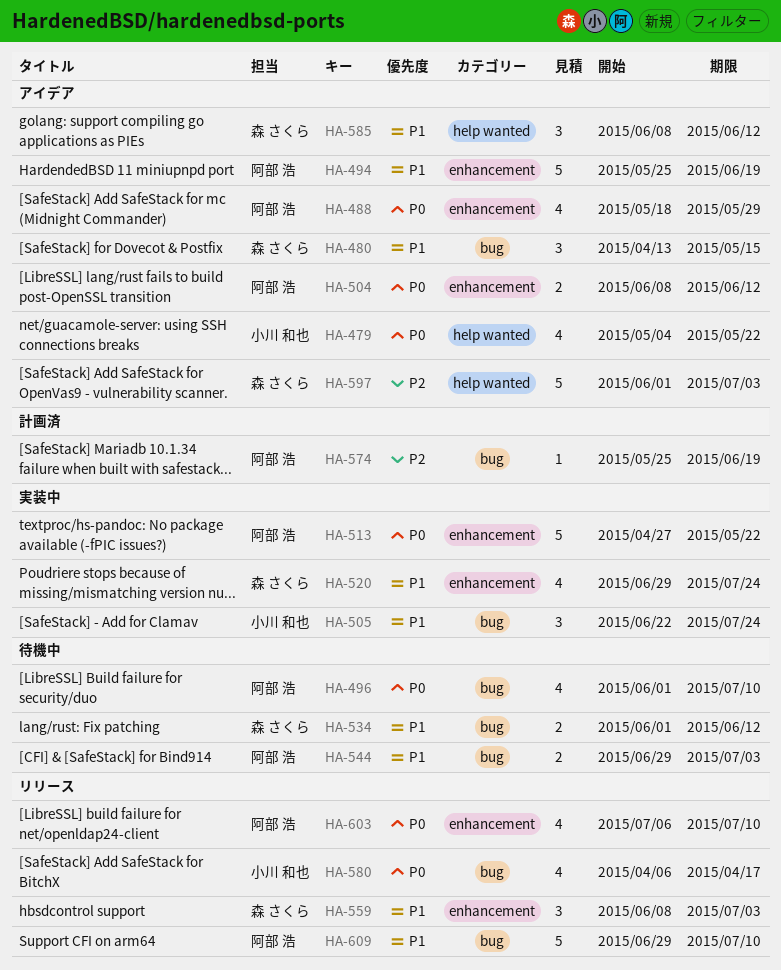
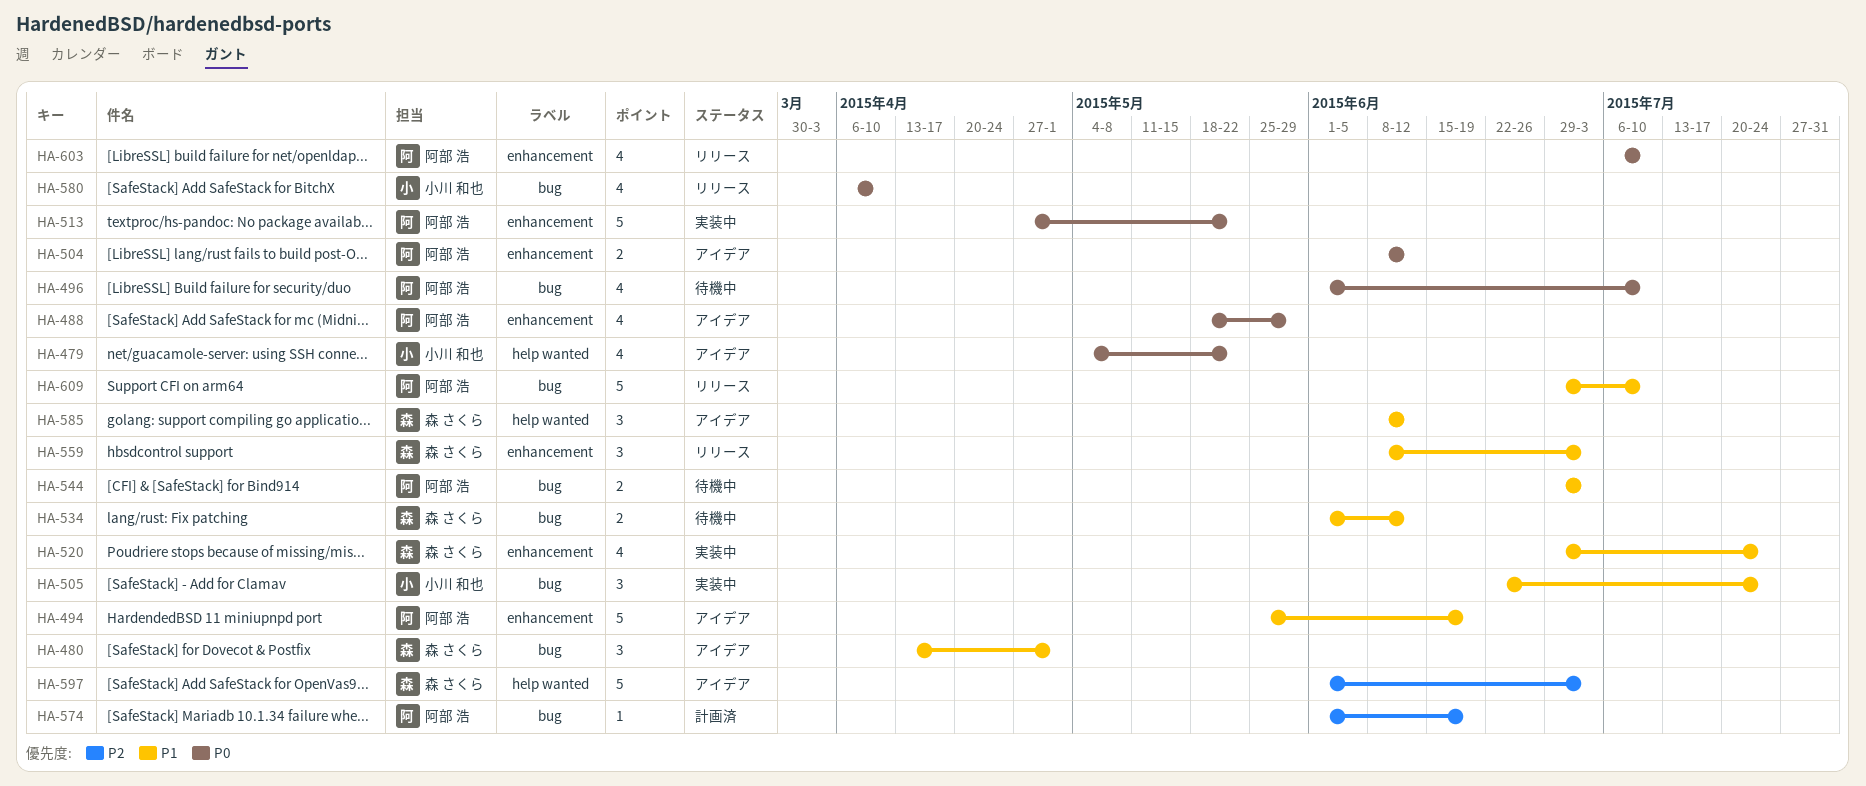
HA-480, due: May 15 -> May 1
HA-574, start: May 25 -> Jun 1
HA-580, due: Apr 17 -> Apr 10

